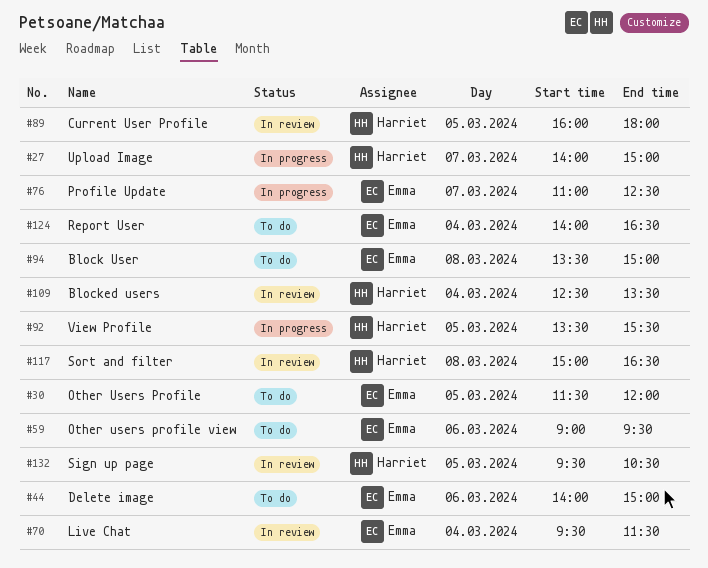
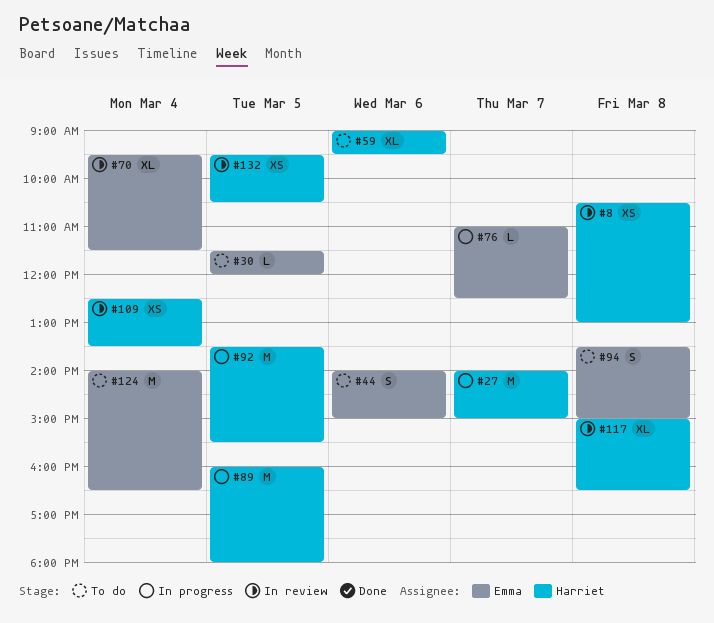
#8: none -> present
#59, owner: Emma -> Harriet
#89, status: In review -> In progress

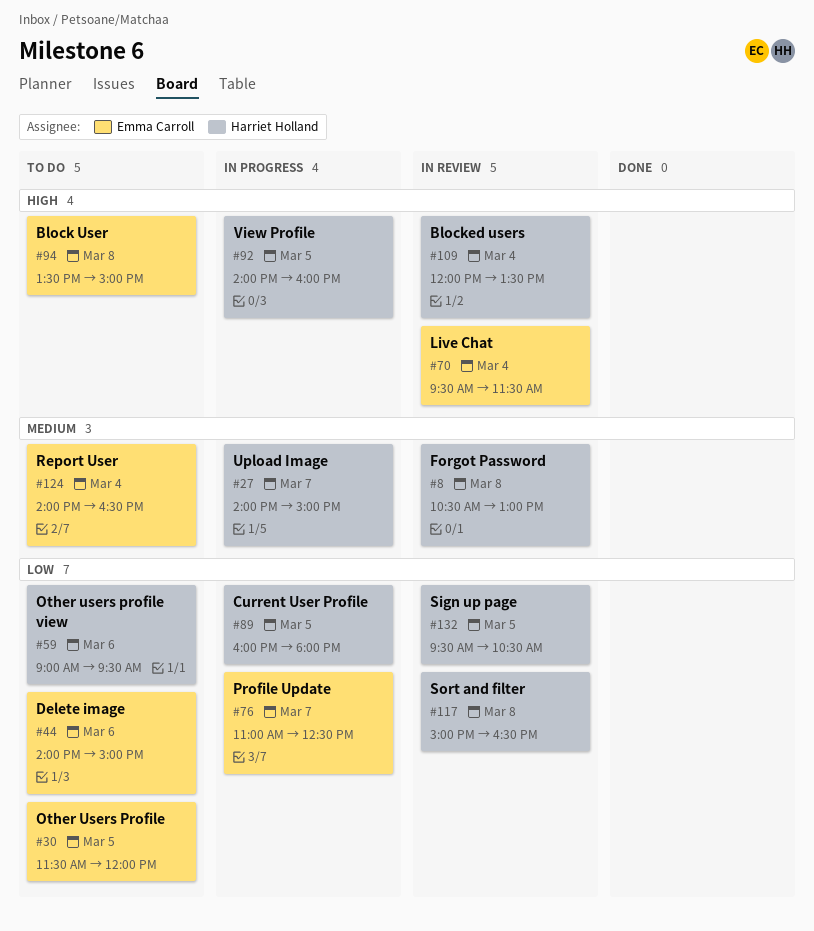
#92, begins: 13:30 -> 14:00
#92, ends: 15:30 -> 16:00
#109, begins: 12:30 -> 12:00

